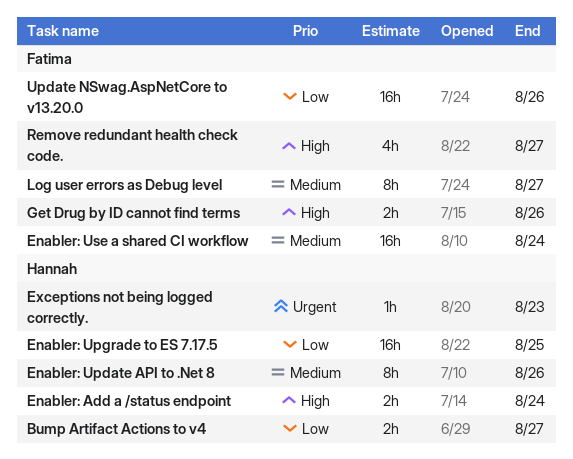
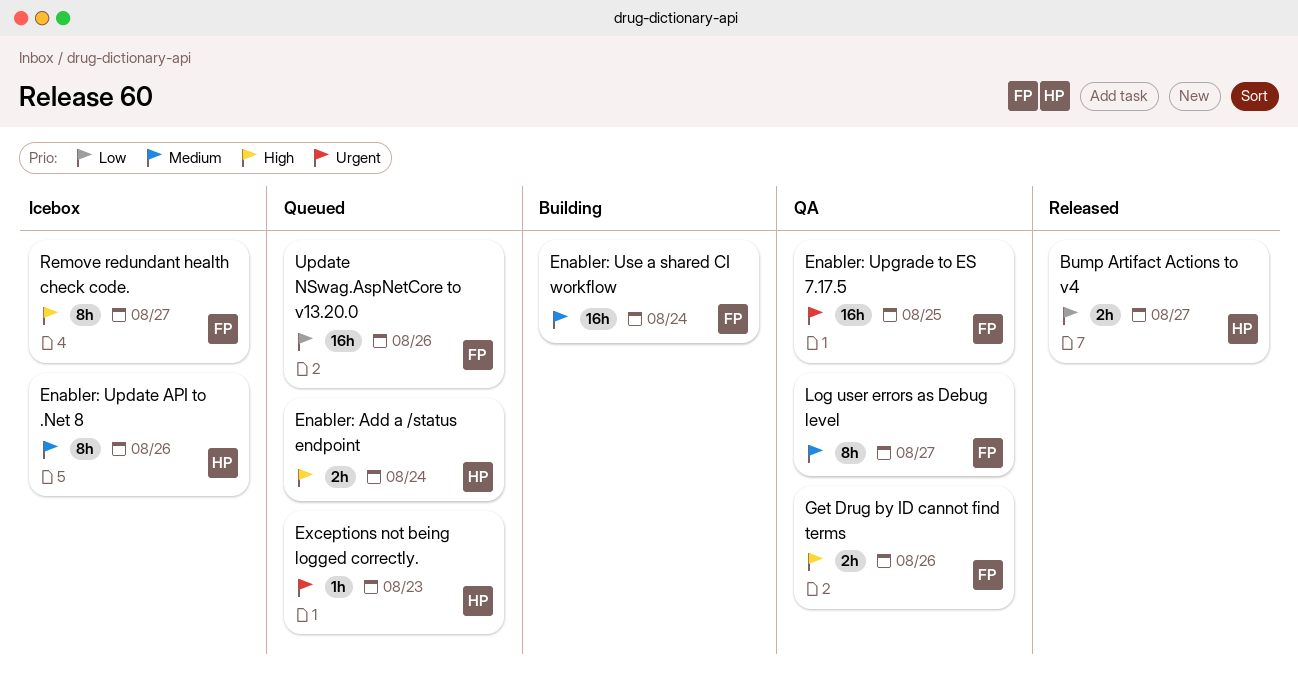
Enabler: Upgrade to ES 7.17.5, owner: Hannah -> Fatima
Enabler: Upgrade to ES 7.17.5, priority: Low -> Urgent
Remove redundant health check code., estimate: 4h -> 8h

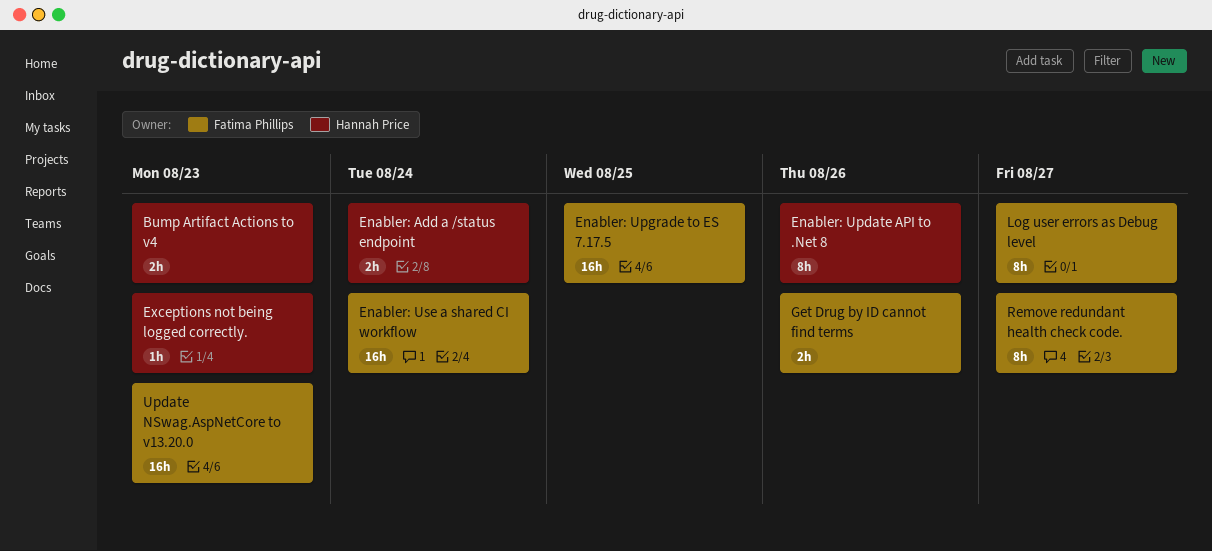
Bump Artifact Actions to v4, due: Aug 27 -> Aug 23
Update NSwag.AspNetCore to v13.20.0, due: Aug 26 -> Aug 23

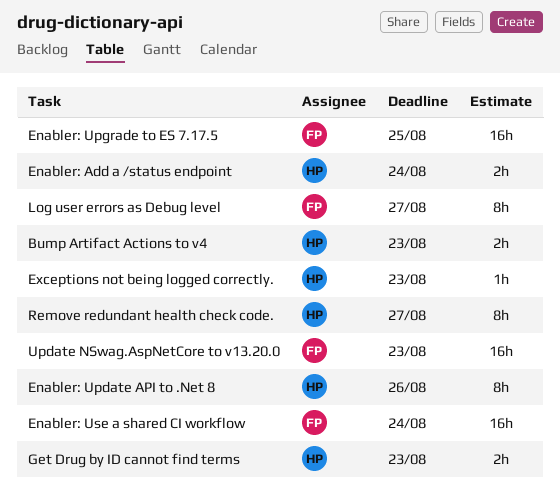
Get Drug by ID cannot find terms, owner: Fatima Phillips -> Hannah Price
Get Drug by ID cannot find terms, due: Aug 26 -> Aug 23
Remove redundant health check code., owner: Fatima Phillips -> Hannah Price

